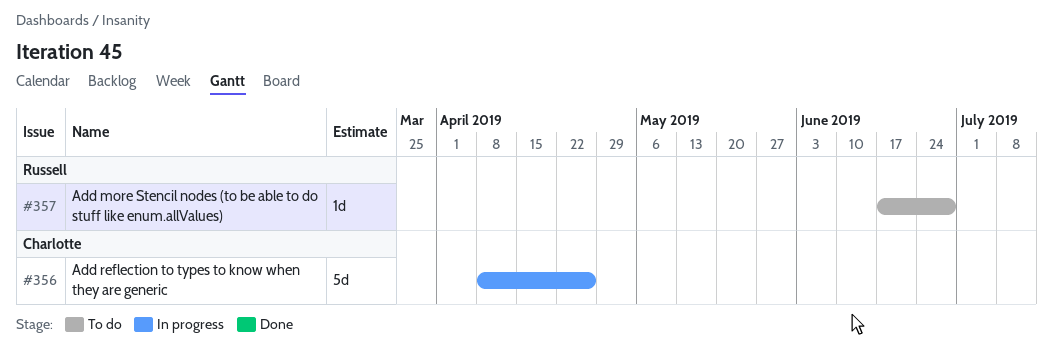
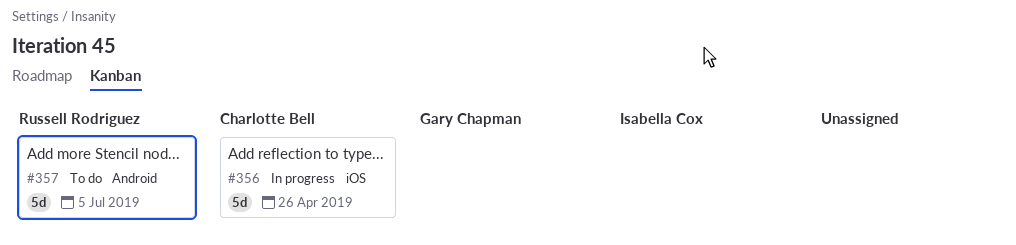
#357, estimate: 1d -> 5d
#357, due: Jun 28 -> Jul 5

